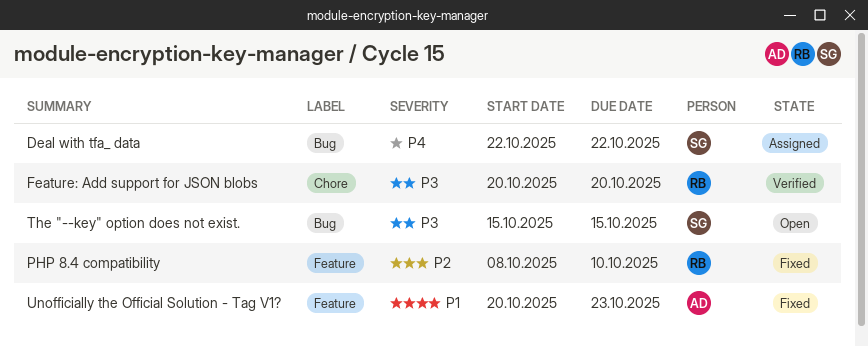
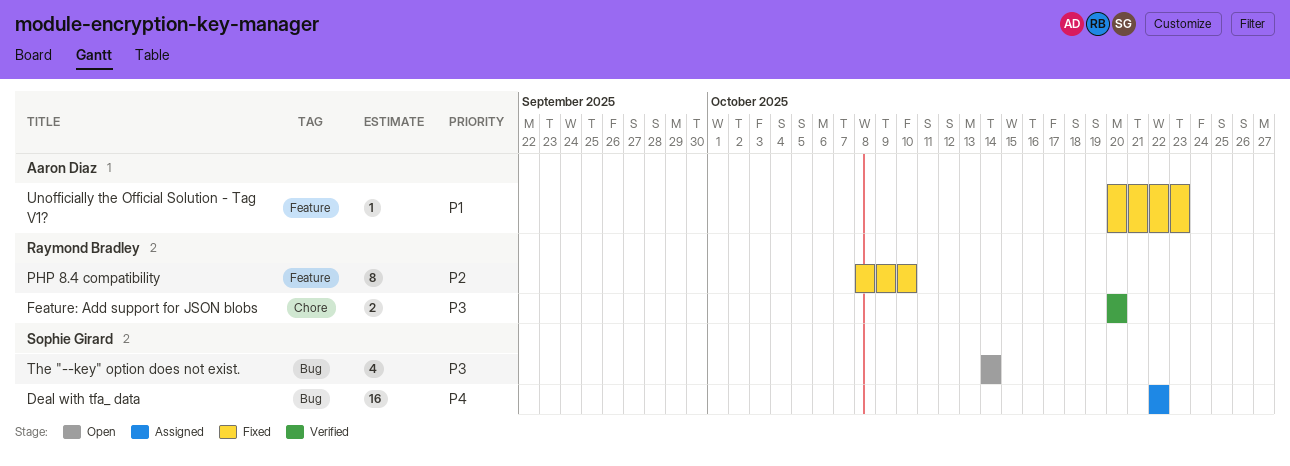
The "--key" option does not exist., start: Oct 15 -> Oct 14
The "--key" option does not exist., due: Oct 15 -> Oct 14

